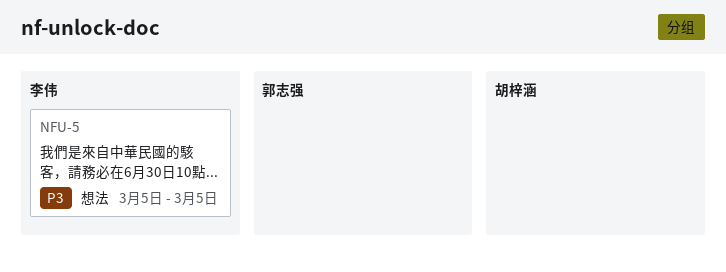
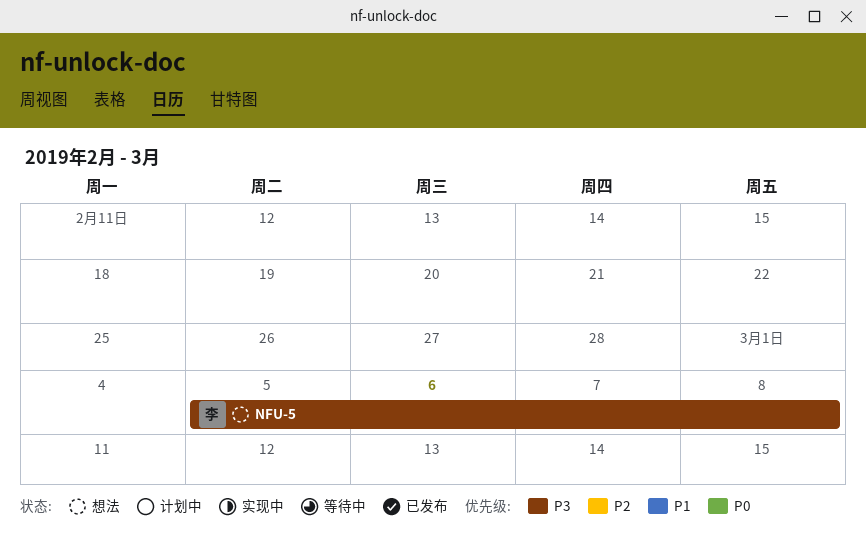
NFU-5, due: Mar 5 -> Mar 8

